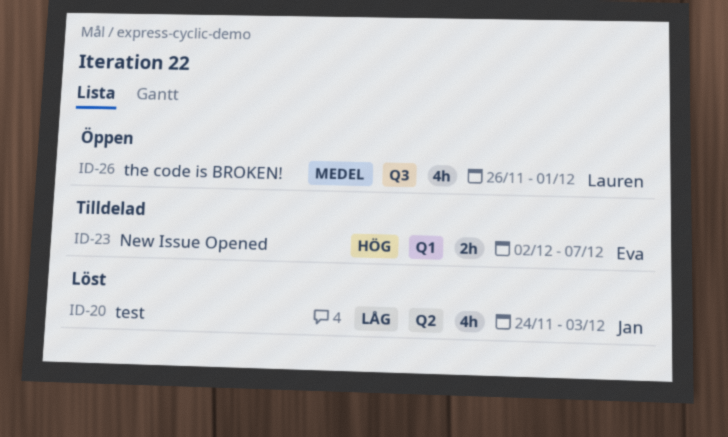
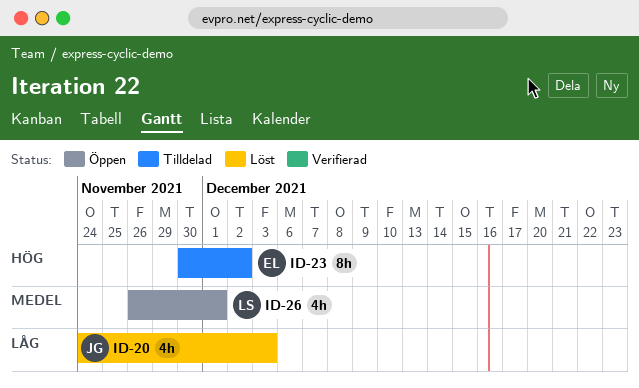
ID-23, estimate: 2h -> 8h
ID-23, start: Dec 2 -> Nov 30
ID-23, due: Dec 7 -> Dec 2

